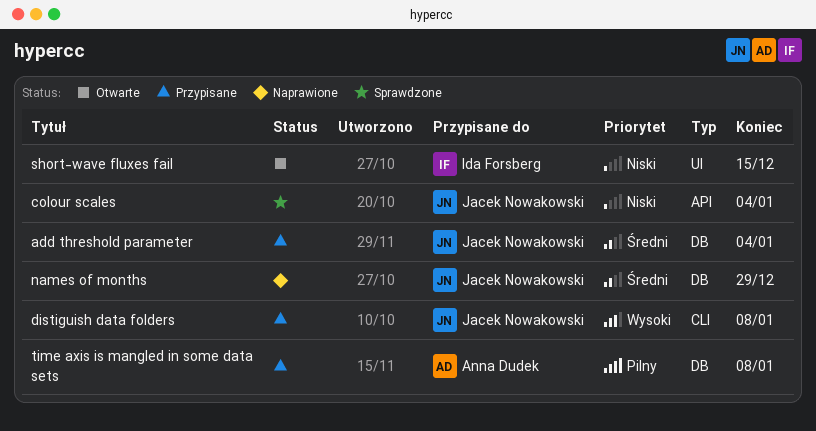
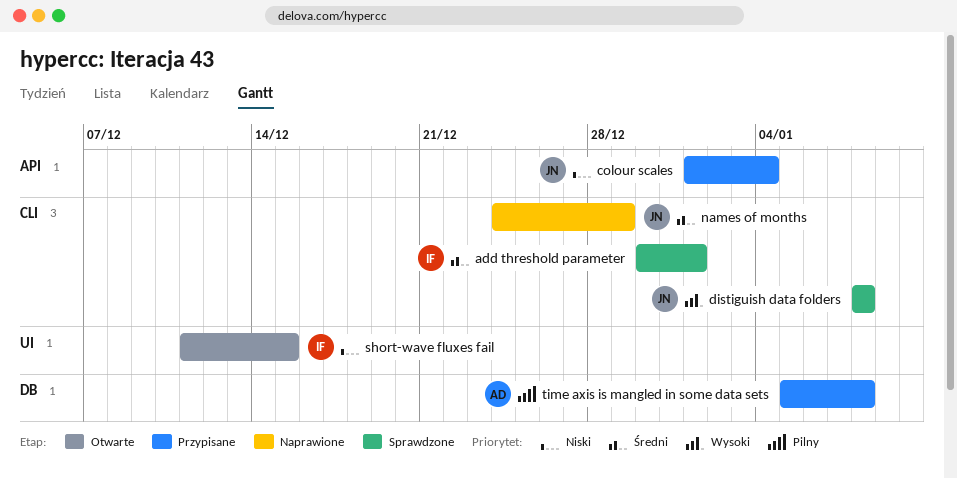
add threshold parameter, status: Przypisane -> Sprawdzone
add threshold parameter, owner: Jacek Nowakowski -> Ida Forsberg
add threshold parameter, label: DB -> CLI
add threshold parameter, due: Jan 4 -> Jan 1
colour scales, status: Sprawdzone -> Przypisane
distiguish data folders, status: Przypisane -> Sprawdzone
names of months, label: DB -> CLI

